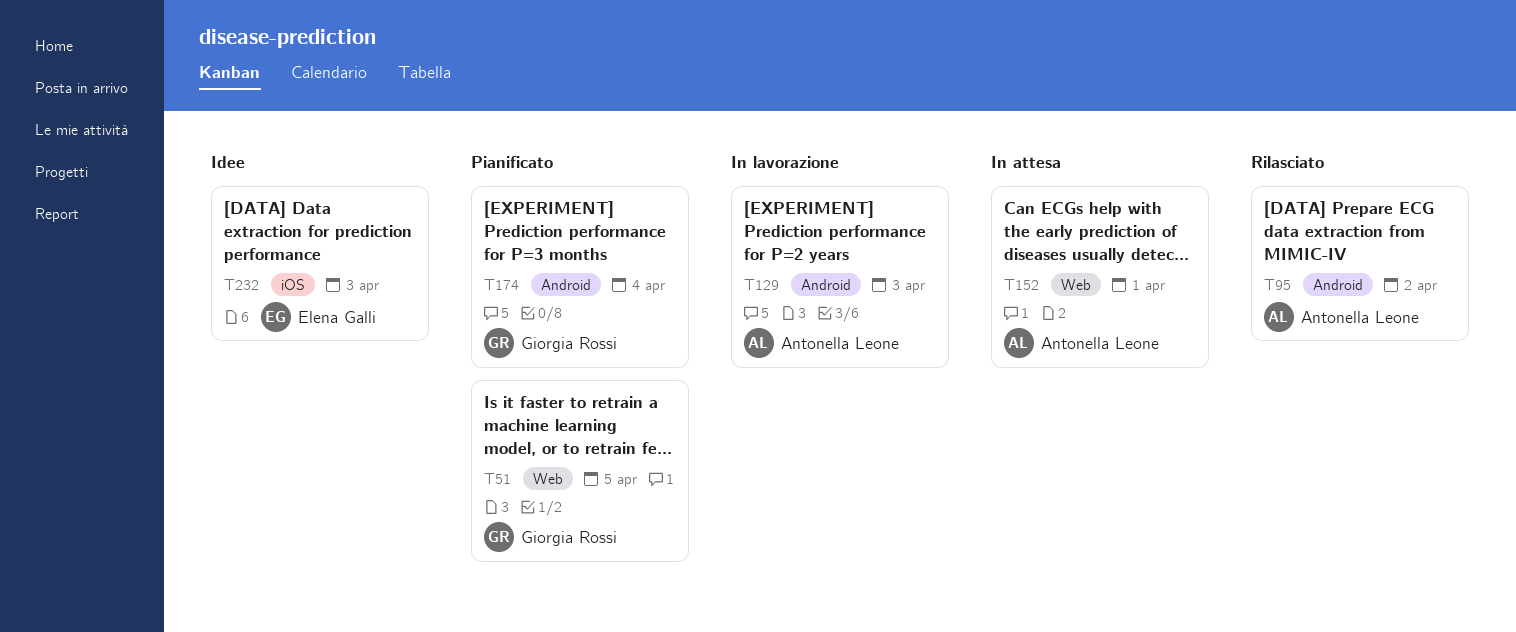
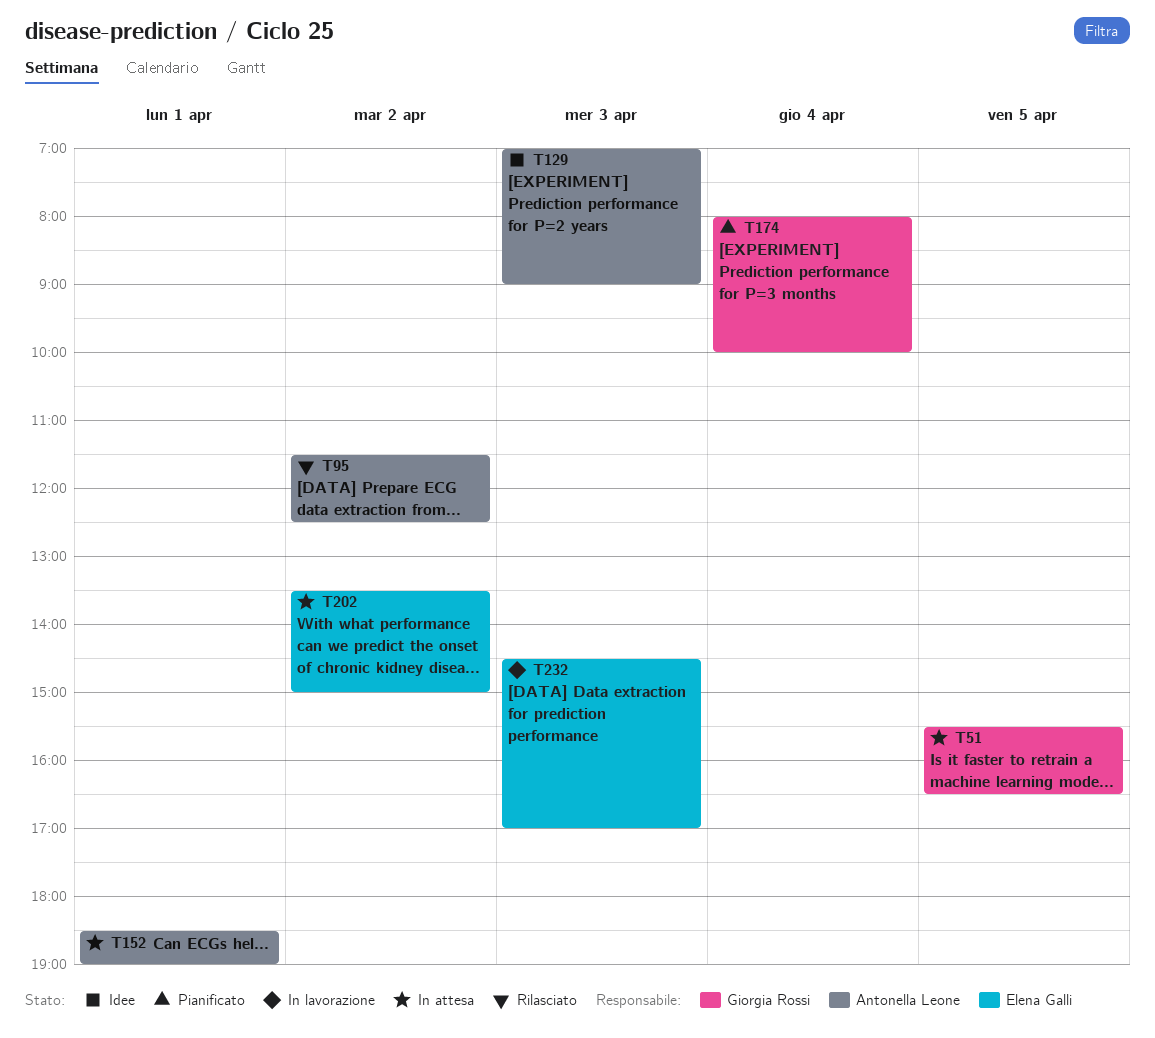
T51, status: Pianificato -> In attesa
T129, status: In lavorazione -> Idee
T202: none -> present
T232, status: Idee -> In lavorazione

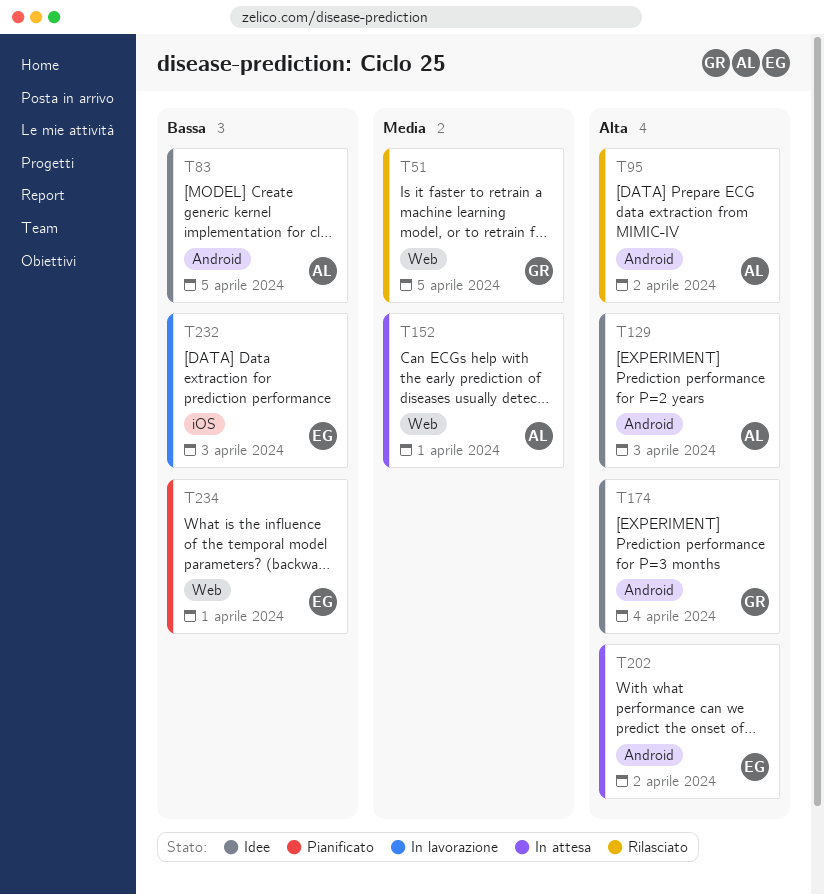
T51, status: In attesa -> Rilasciato
T83: none -> present
T174, status: Pianificato -> Idee
T234: none -> present

